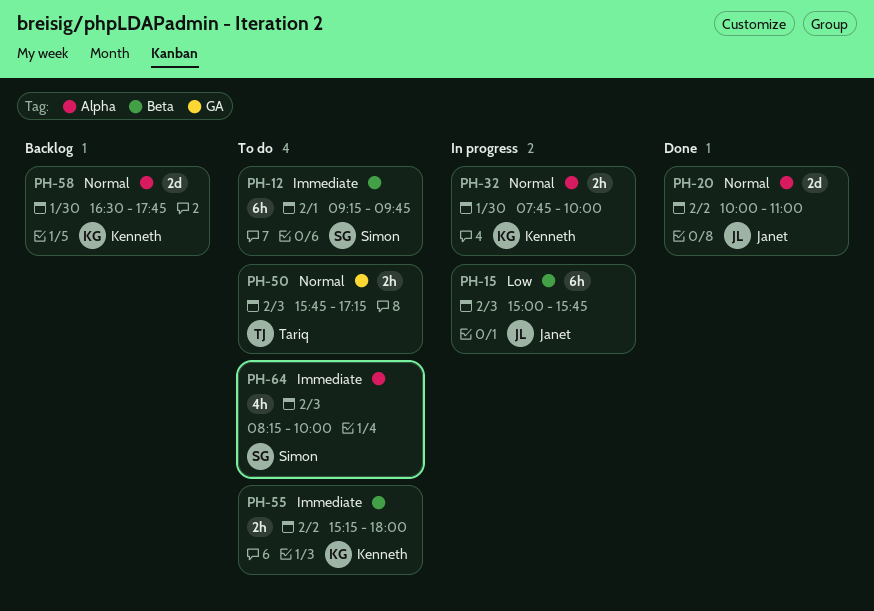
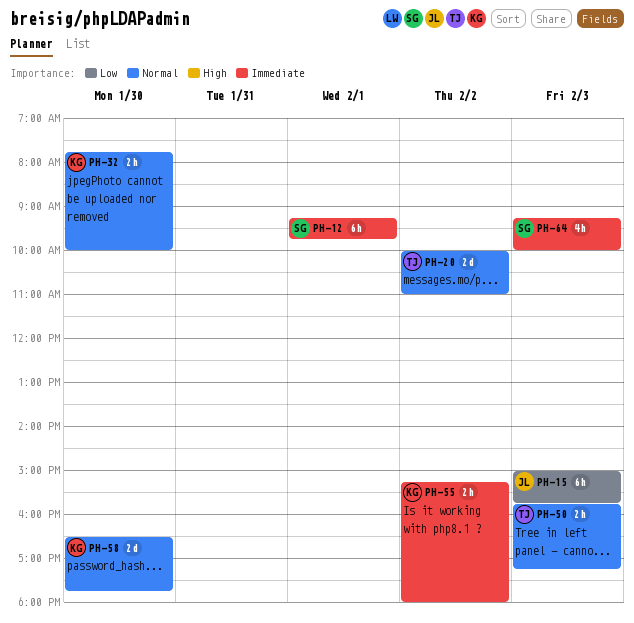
PH-20, owner: Janet -> Tariq
PH-64, begins: 08:15 -> 09:15

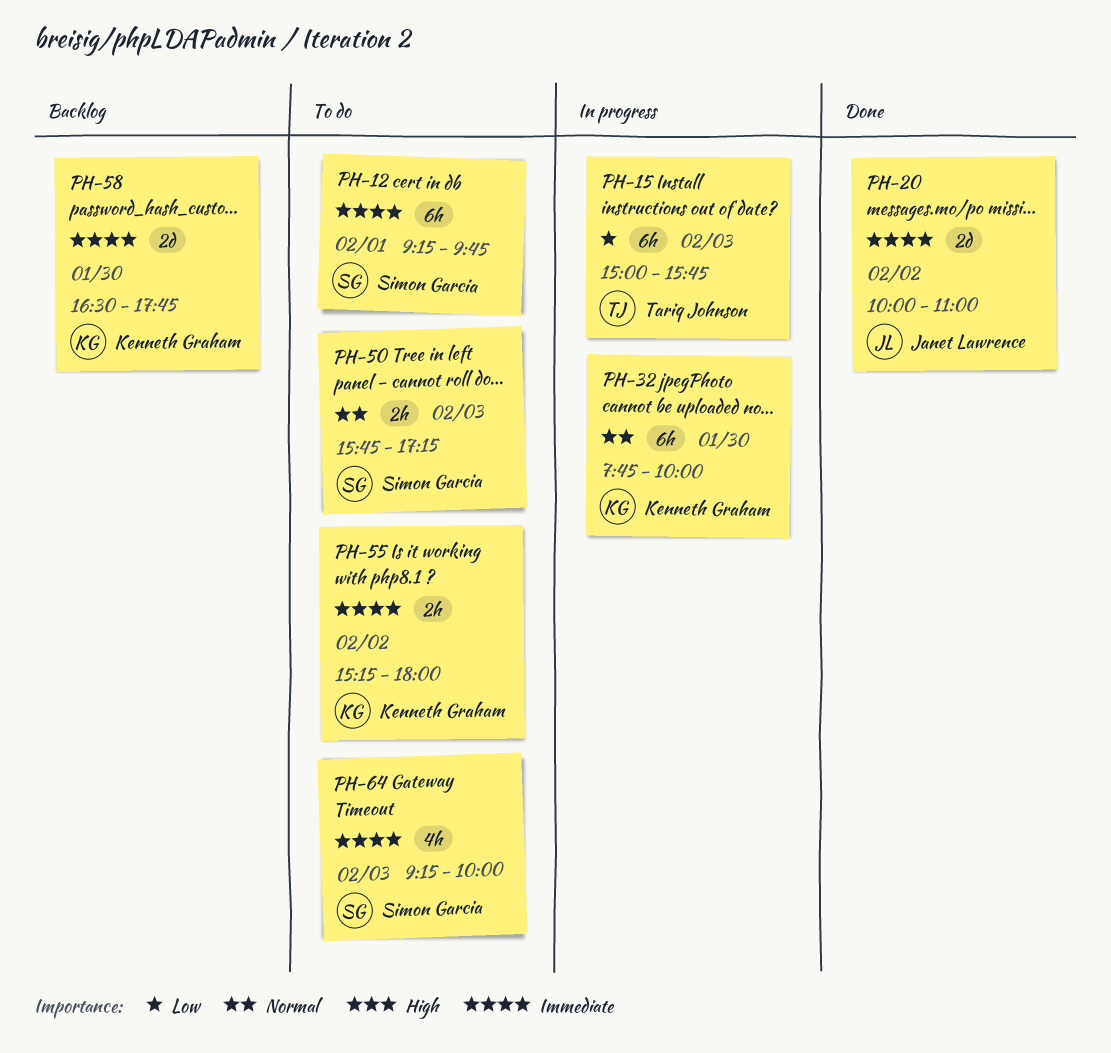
PH-15, owner: Janet Lawrence -> Tariq Johnson
PH-20, owner: Tariq Johnson -> Janet Lawrence
PH-20, priority: Normal -> Immediate
PH-32, estimate: 2h -> 6h
PH-50, owner: Tariq Johnson -> Simon Garcia
PH-58, priority: Normal -> Immediate

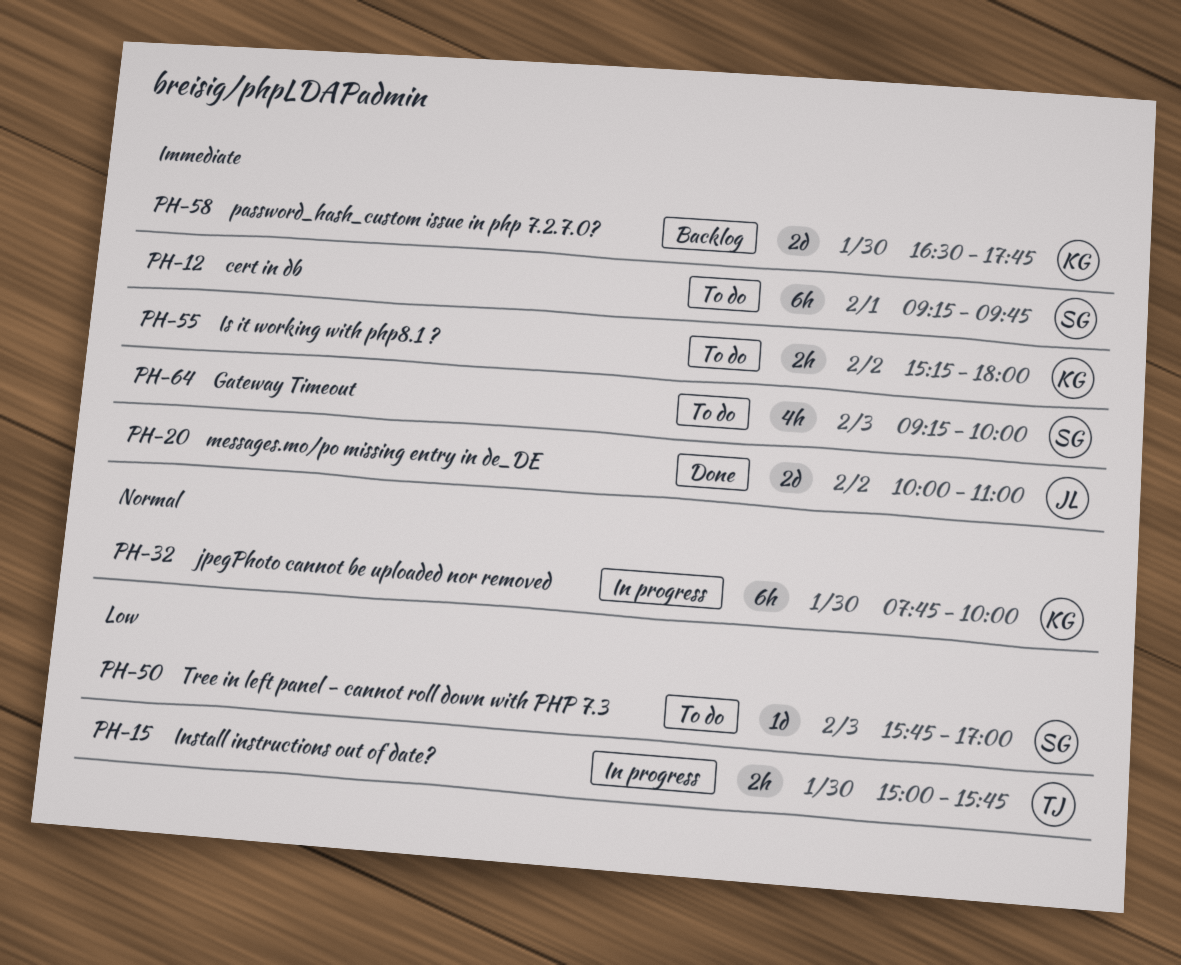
PH-15, estimate: 6h -> 2h
PH-15, day: Feb 3 -> Jan 30
PH-50, priority: Normal -> Low
PH-50, estimate: 2h -> 1d
PH-50, ends: 17:15 -> 17:00

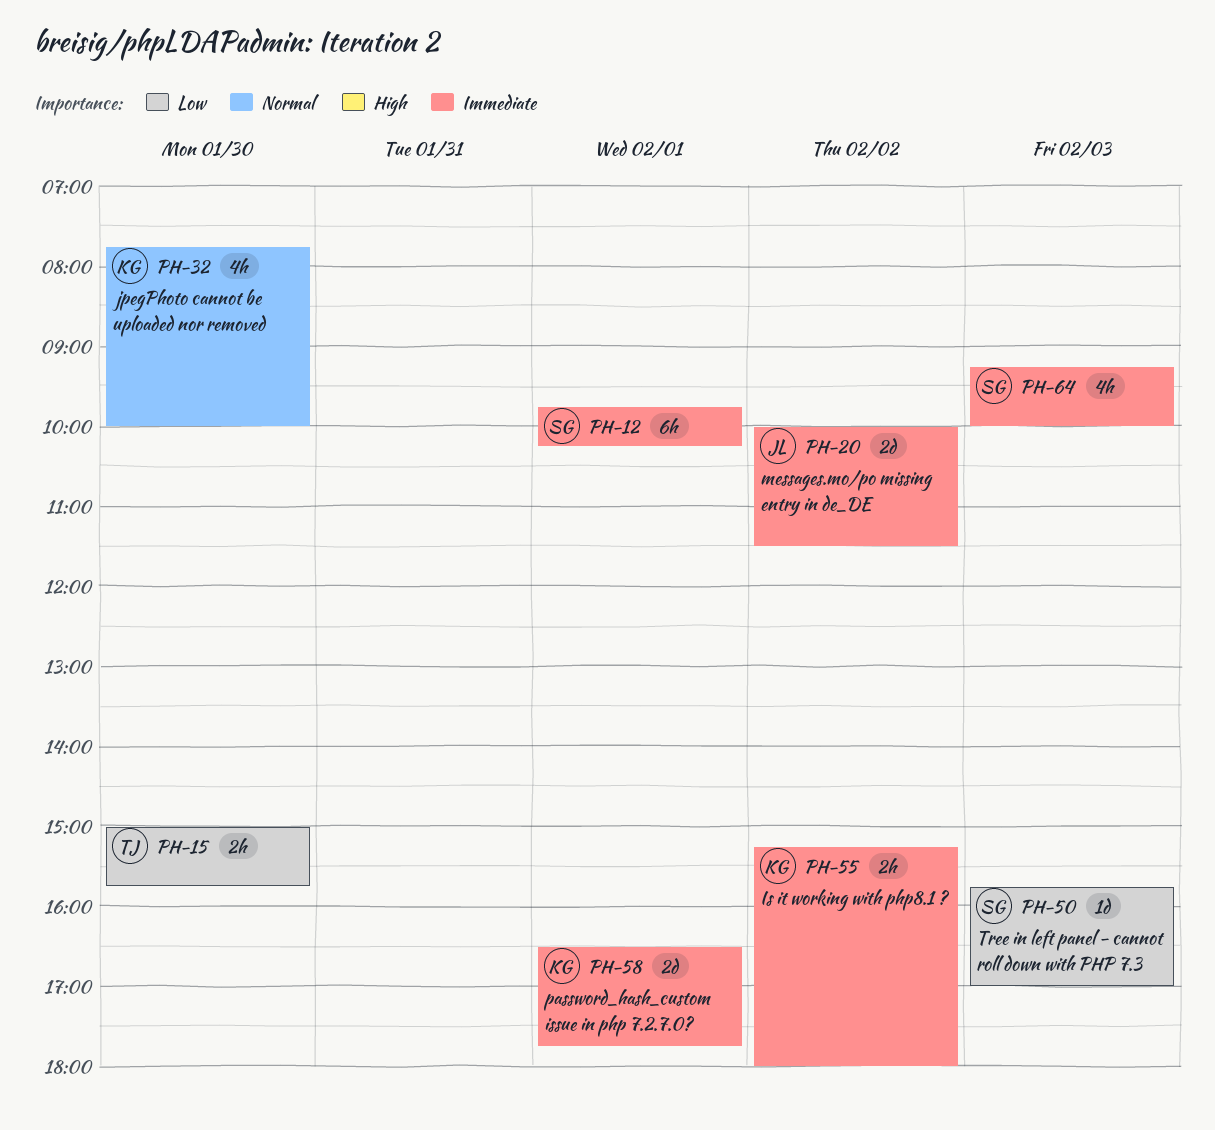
PH-12, begins: 09:15 -> 09:45
PH-12, ends: 09:45 -> 10:15
PH-20, ends: 11:00 -> 11:30
PH-32, estimate: 6h -> 4h
PH-58, day: Jan 30 -> Feb 1

